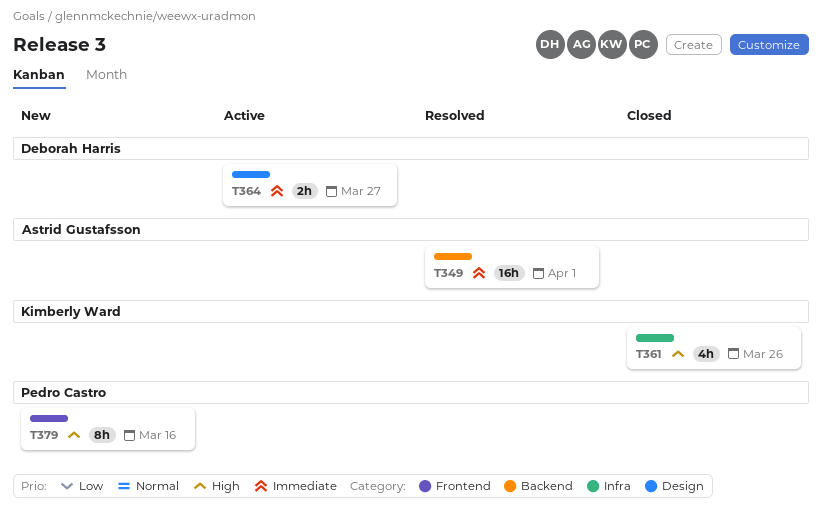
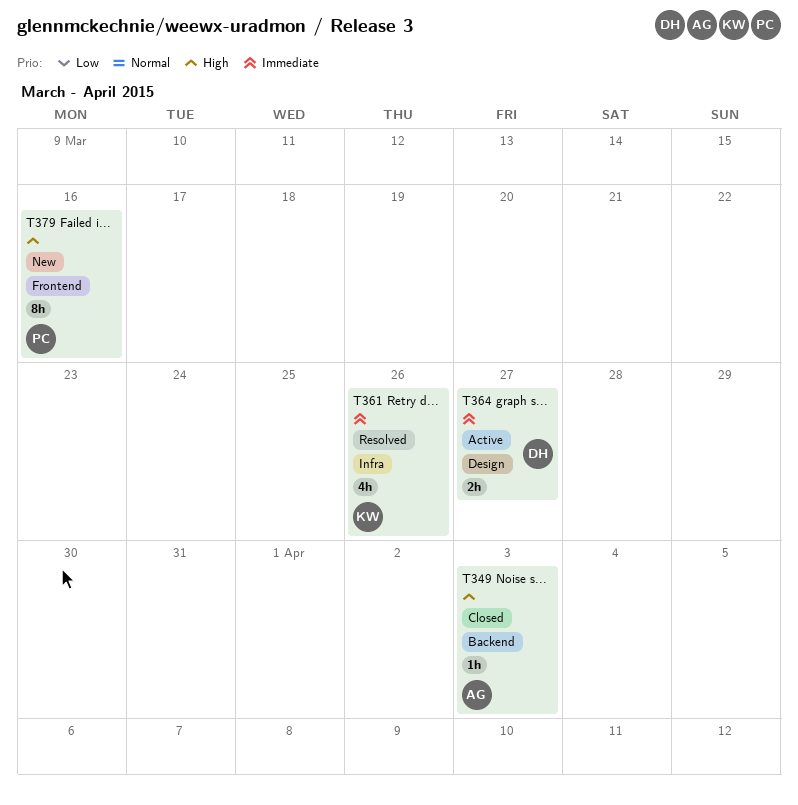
T349, status: Resolved -> Closed
T349, priority: Immediate -> High
T349, estimate: 16h -> 1h
T349, due: Apr 1 -> Apr 3
T361, status: Closed -> Resolved
T361, priority: High -> Immediate

